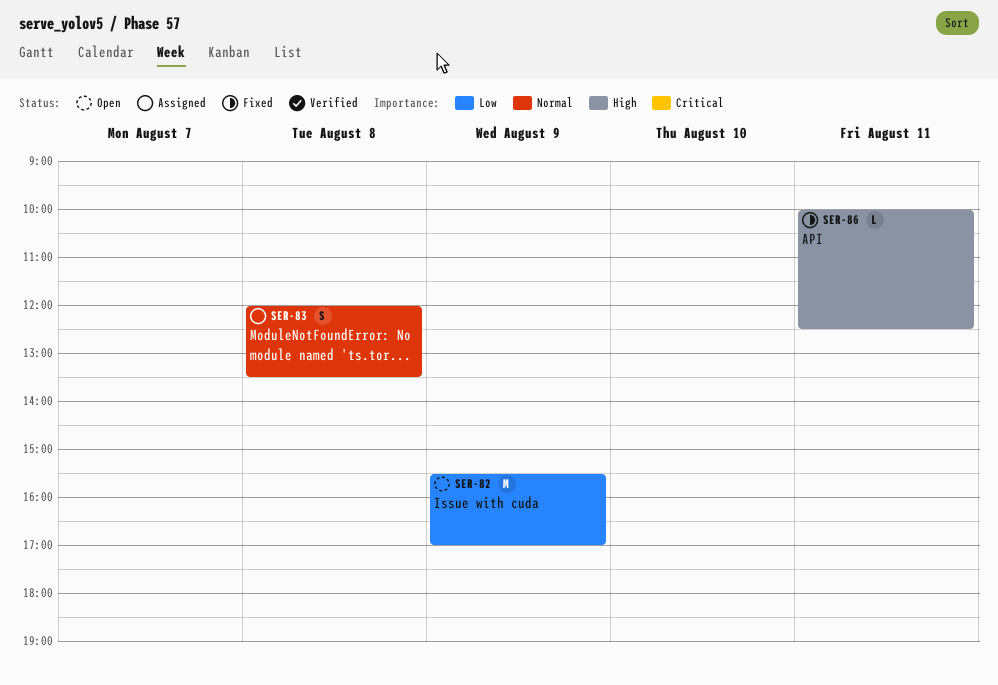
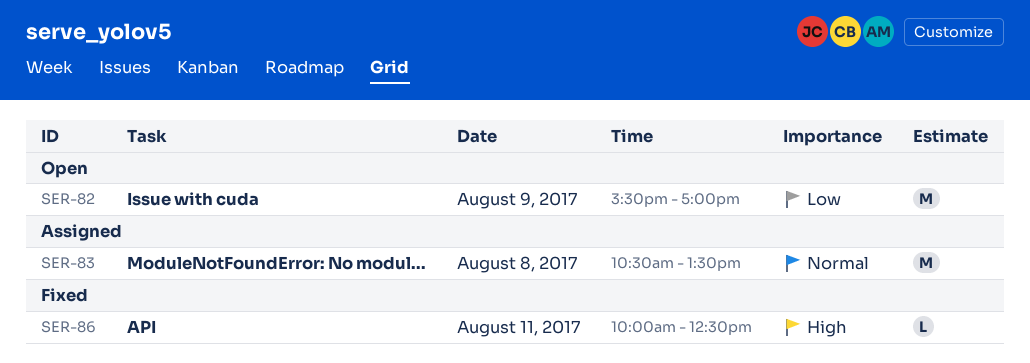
SER-83, estimate: S -> M
SER-83, begins: 12:00 -> 10:30

